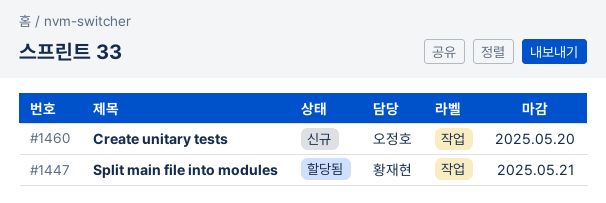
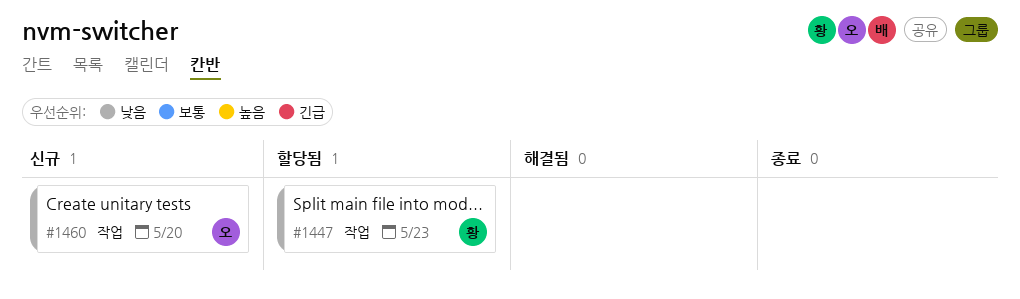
#1447, due: May 21 -> May 23

